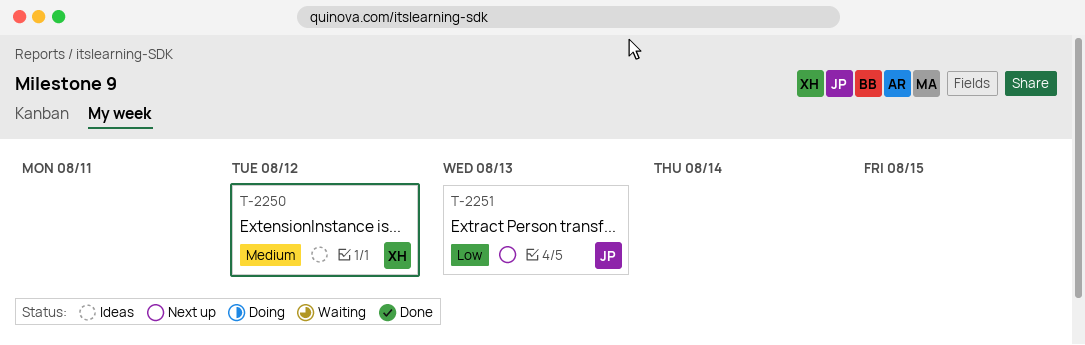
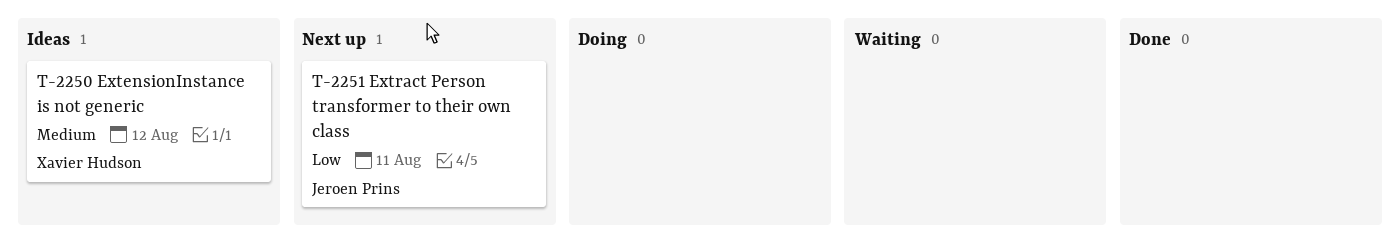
T-2251, due: Aug 13 -> Aug 11

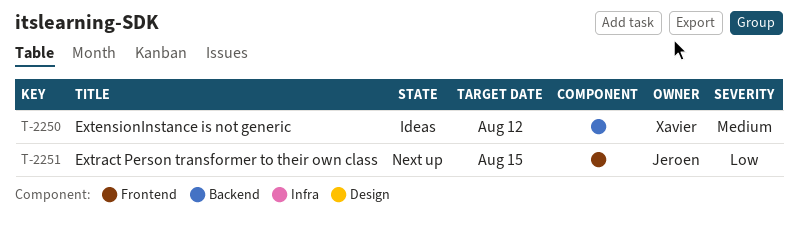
T-2251, due: Aug 11 -> Aug 15

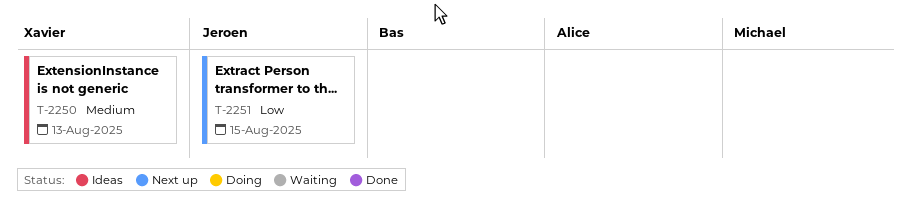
T-2250, due: Aug 12 -> Aug 13

